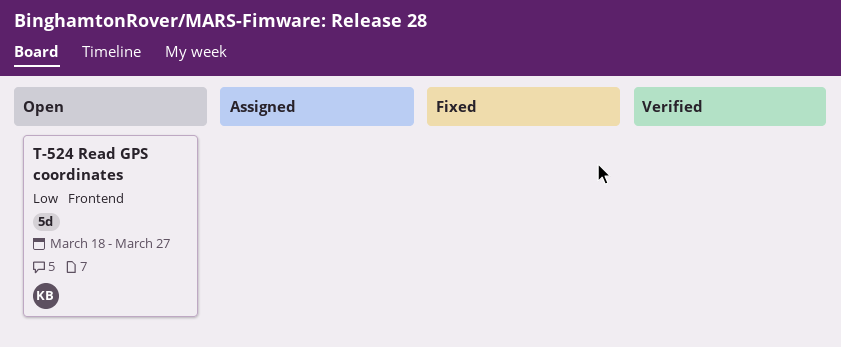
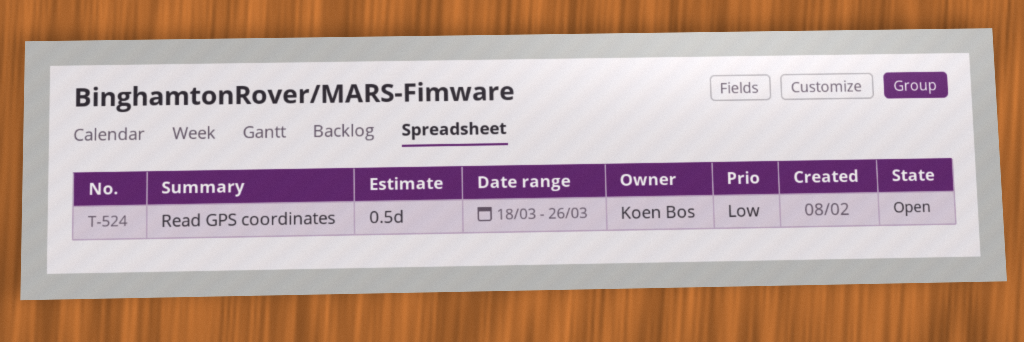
T-524, estimate: 5d -> 0.5d
T-524, due: Mar 27 -> Mar 26

